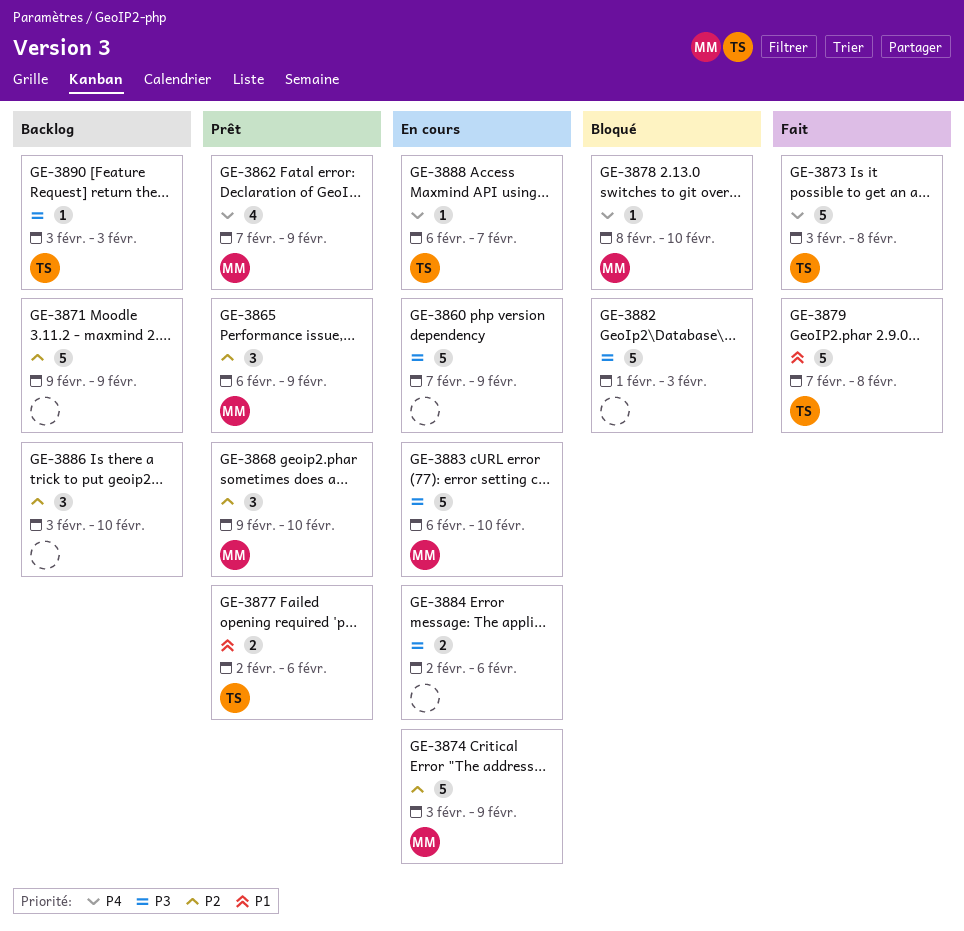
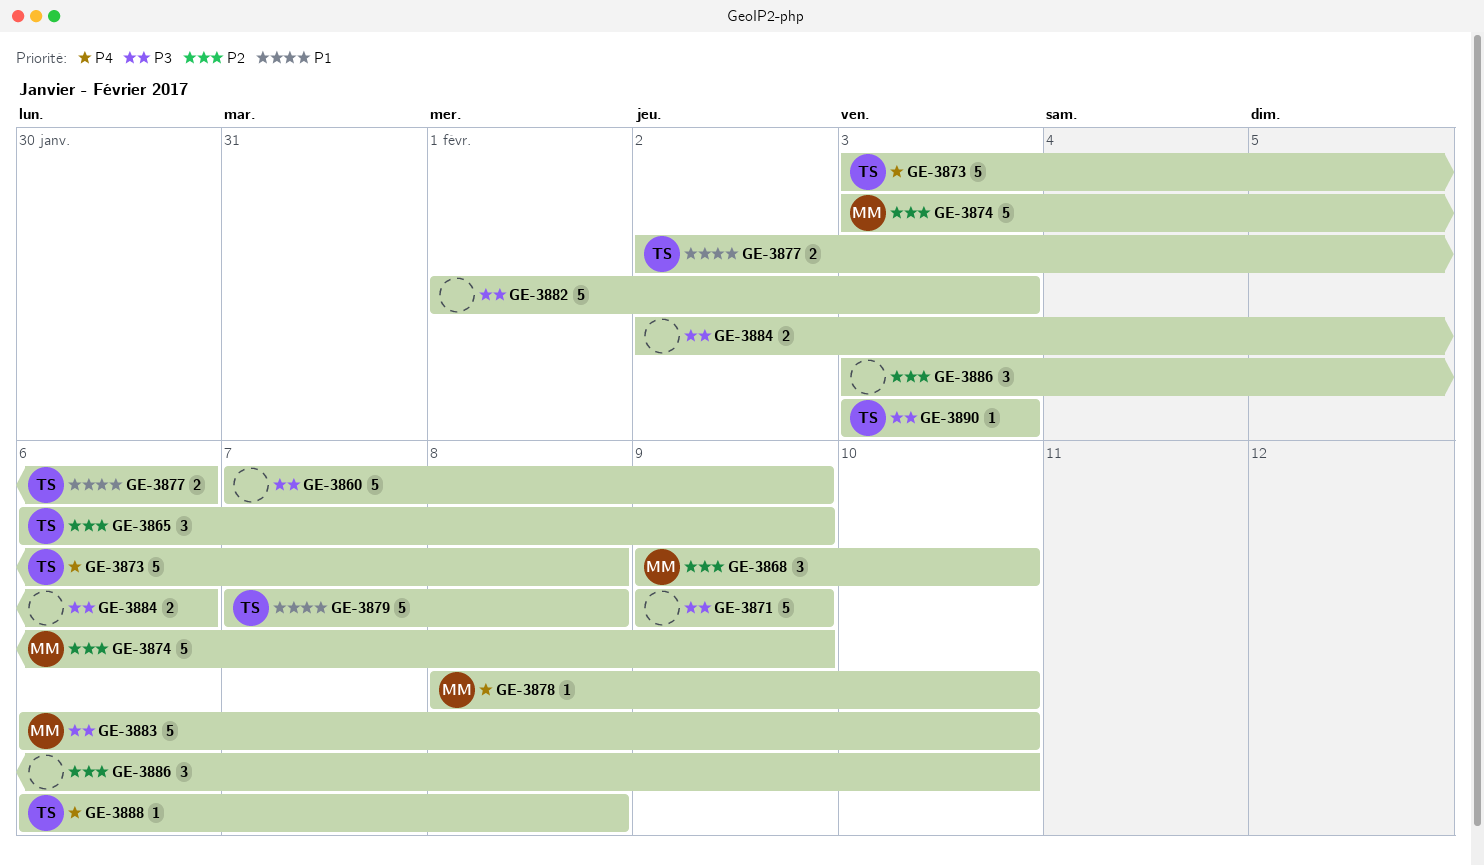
GE-3862: present -> none
GE-3865, owner: MM -> TS
GE-3871, priority: P2 -> P3
GE-3888, due: Feb 7 -> Feb 8

